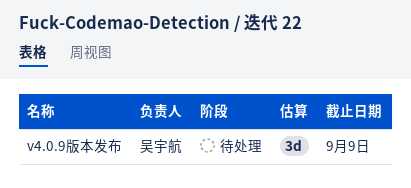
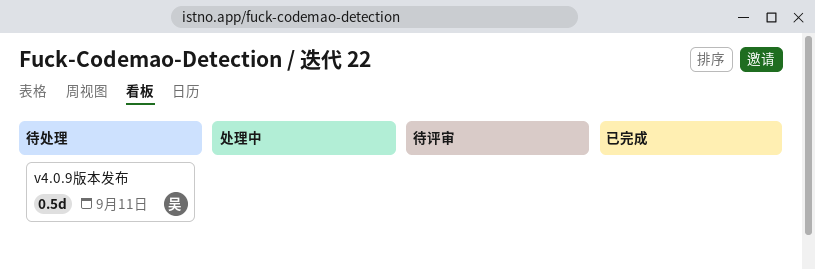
v4.0.9版本发布, estimate: 3d -> 0.5d
v4.0.9版本发布, due: Sep 9 -> Sep 11

